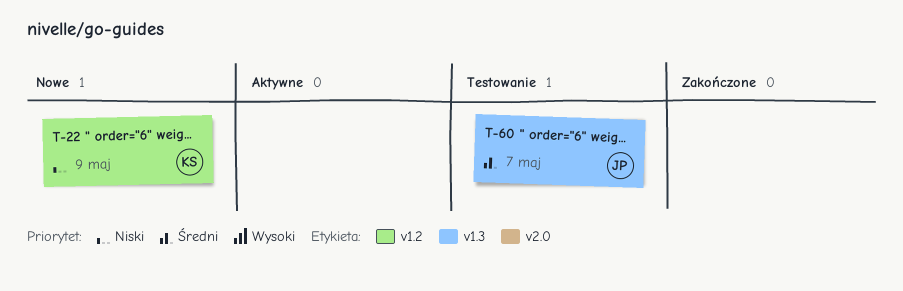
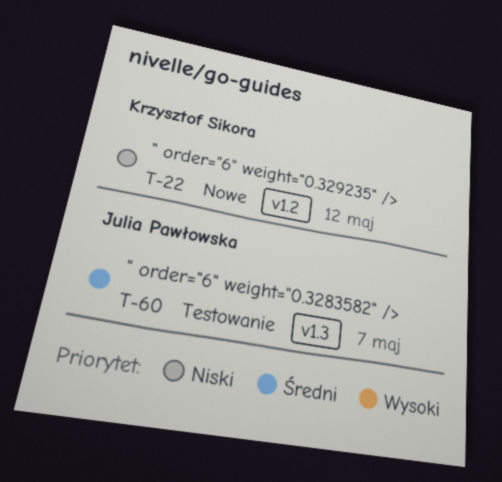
T-22, due: May 9 -> May 12

